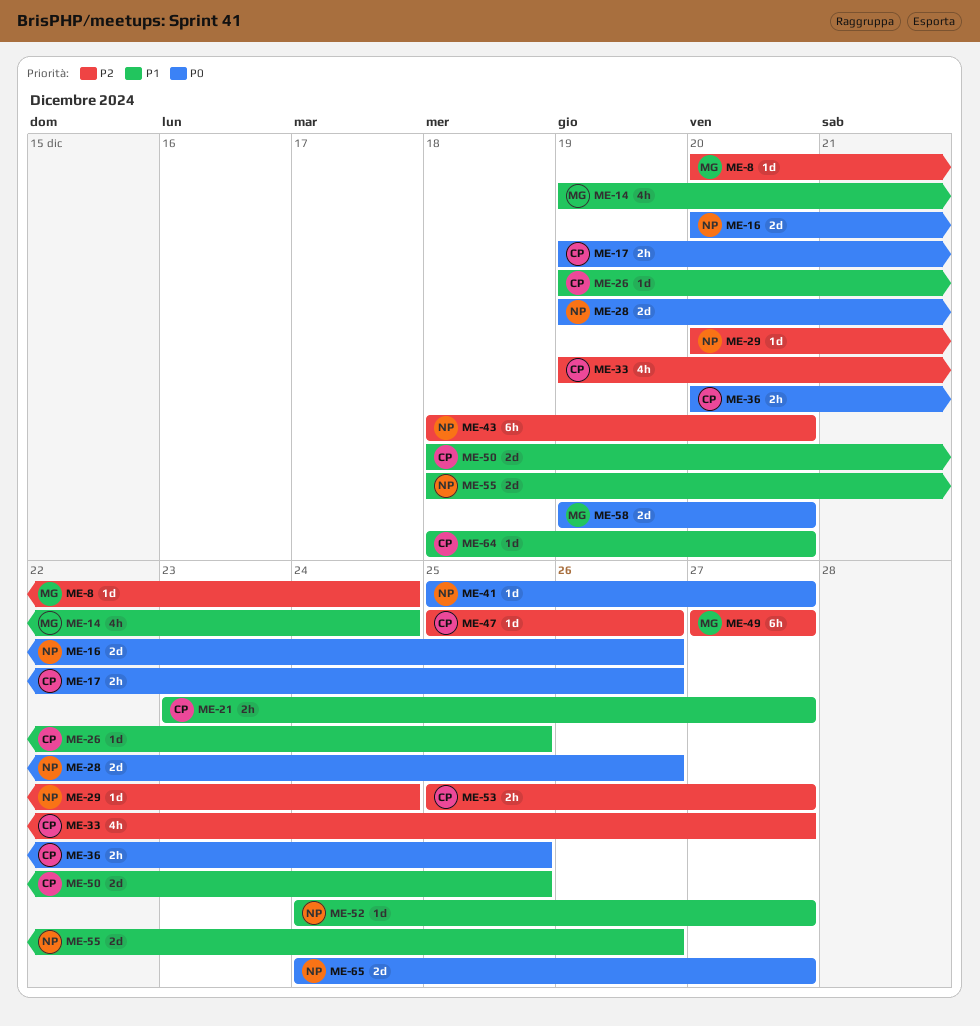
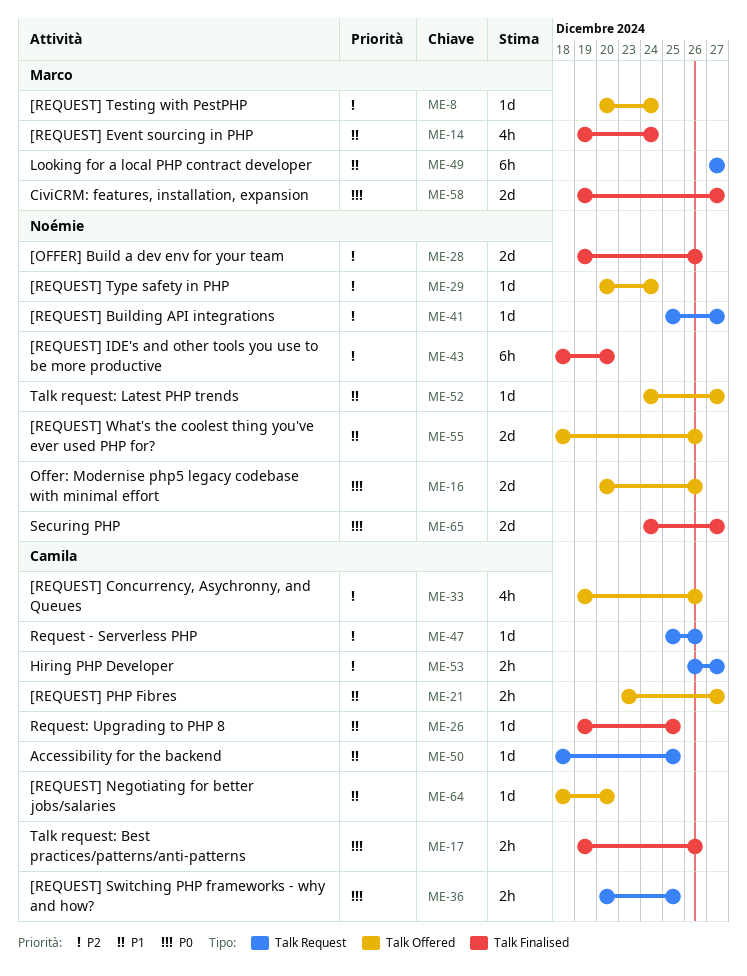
ME-28, priority: P0 -> P2
ME-33, due: Dec 27 -> Dec 26
ME-41, priority: P0 -> P2
ME-49, priority: P2 -> P1
ME-50, estimate: 2d -> 1d
ME-53, start: Dec 25 -> Dec 26
ME-58, due: Dec 20 -> Dec 27

